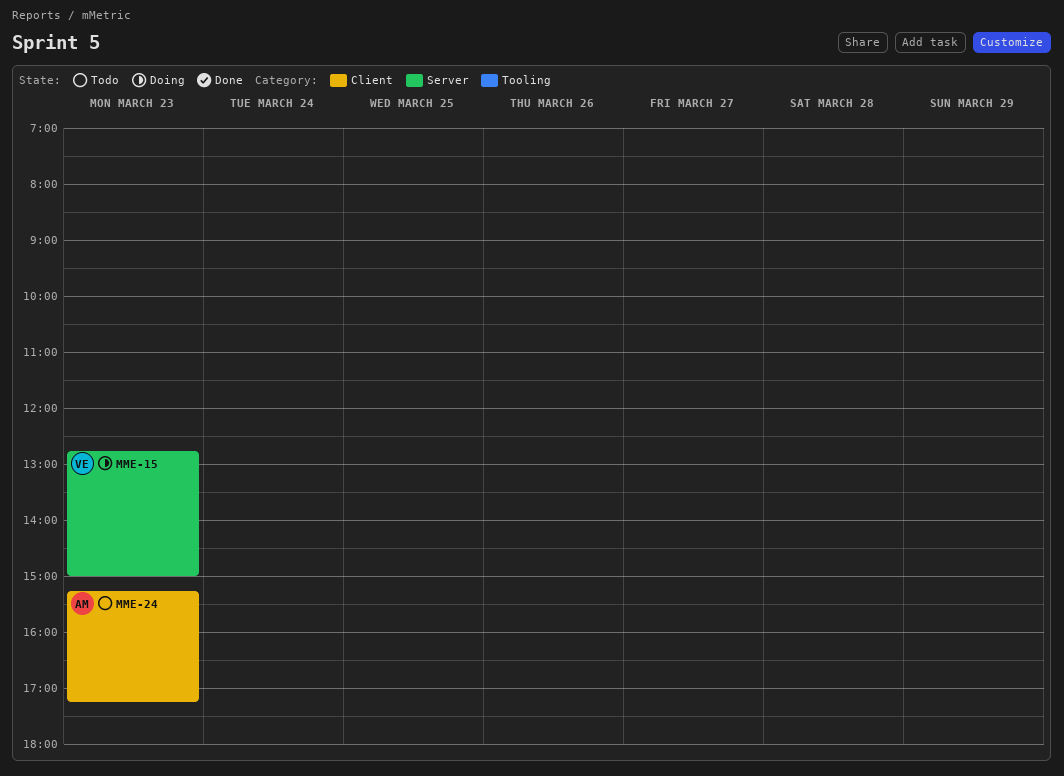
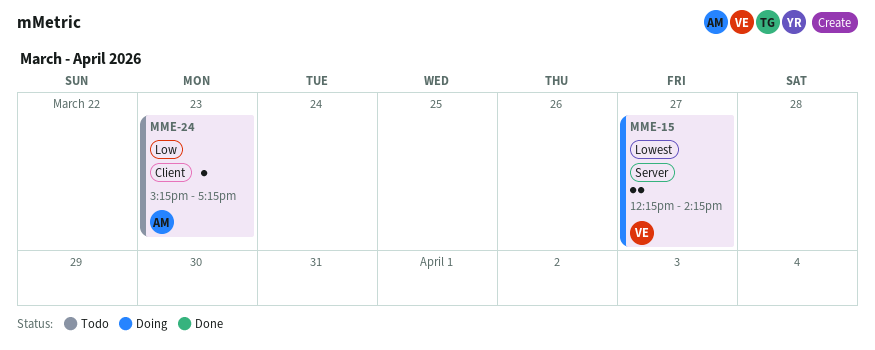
MME-15, day: Mar 23 -> Mar 27
MME-15, begins: 12:45 -> 12:15
MME-15, ends: 15:00 -> 14:15

